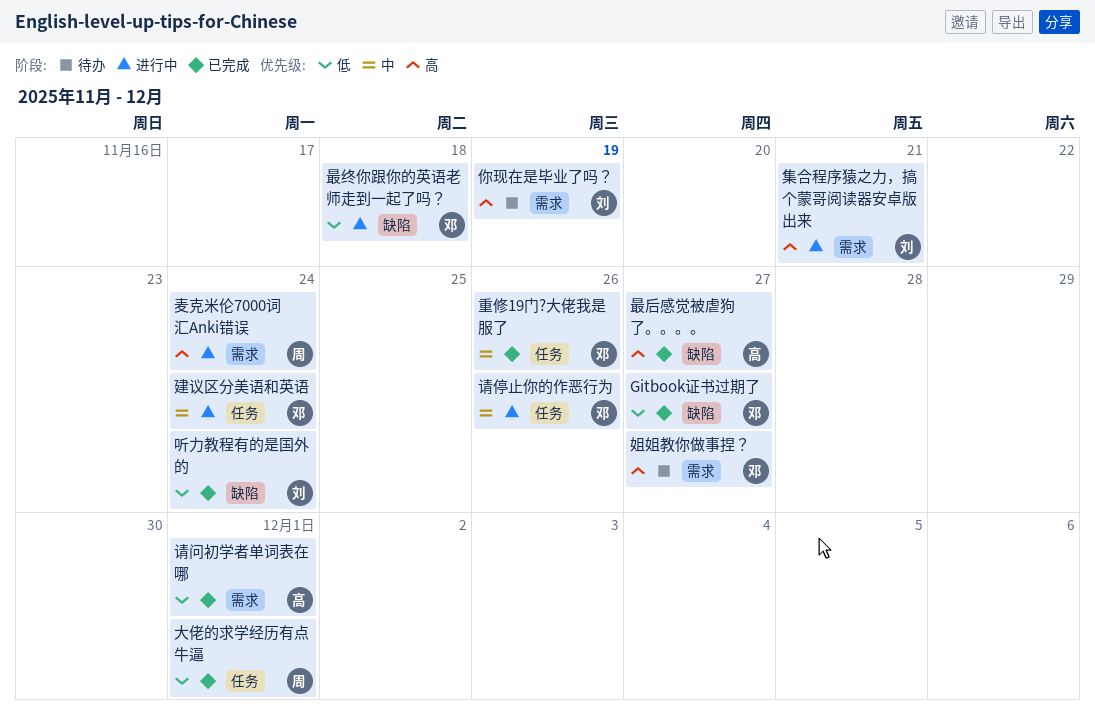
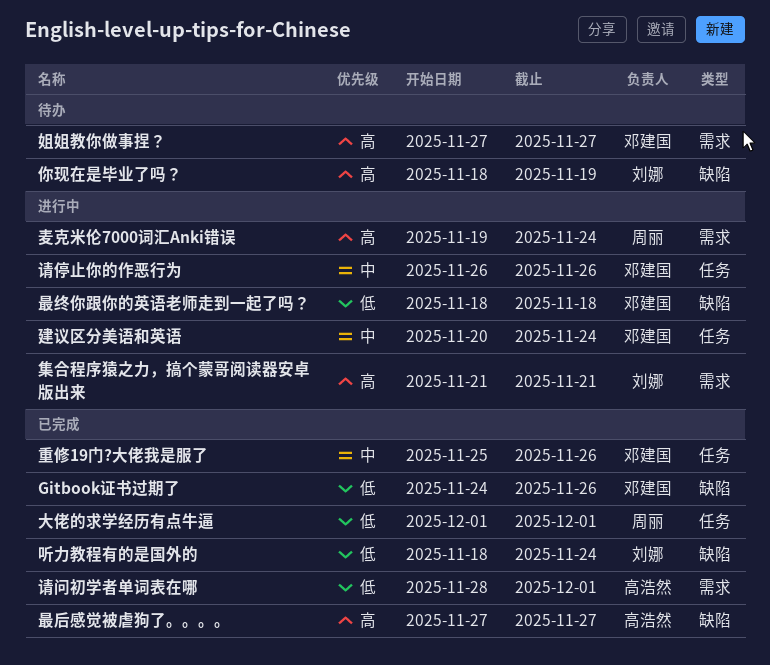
Gitbook证书过期了, due: Nov 27 -> Nov 26
你现在是毕业了吗？, label: 需求 -> 缺陷

